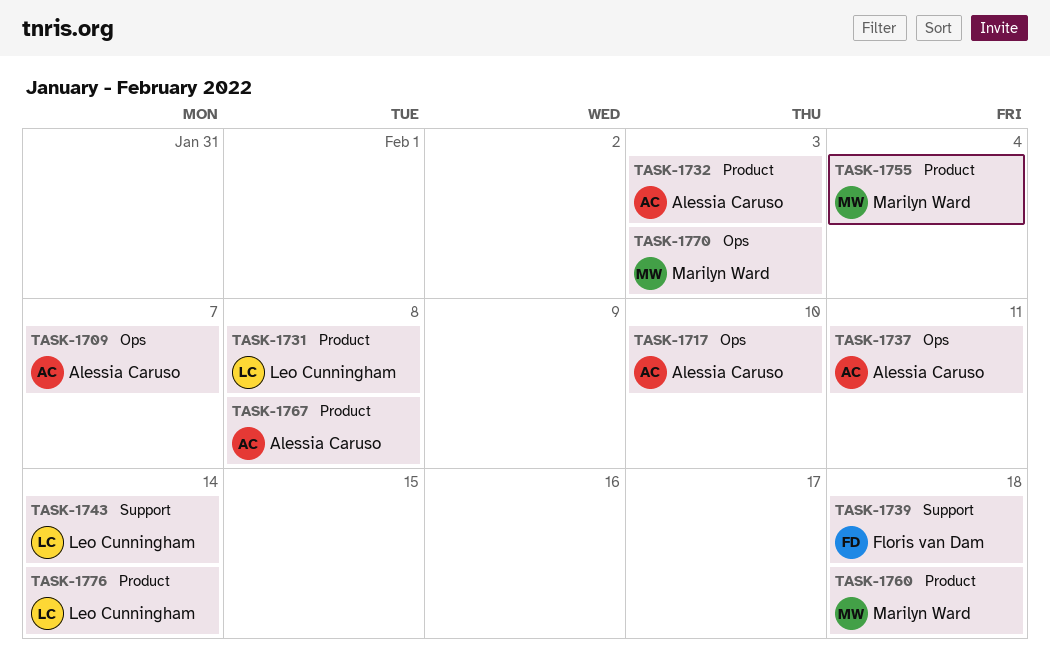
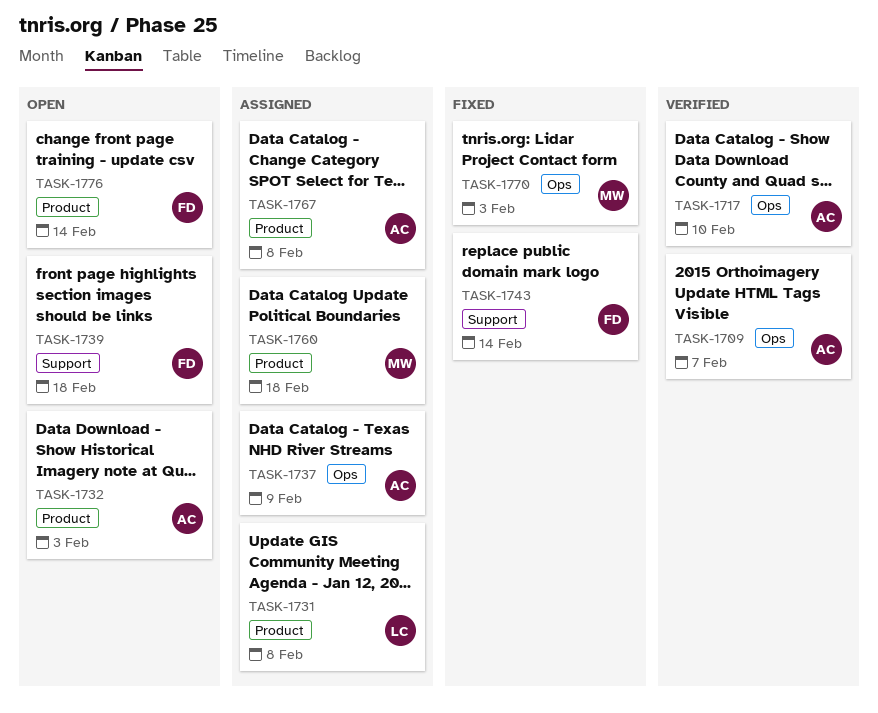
TASK-1737, due: Feb 11 -> Feb 9
TASK-1743, owner: Leo Cunningham -> Floris van Dam
TASK-1755: present -> none
TASK-1776, owner: Leo Cunningham -> Floris van Dam

